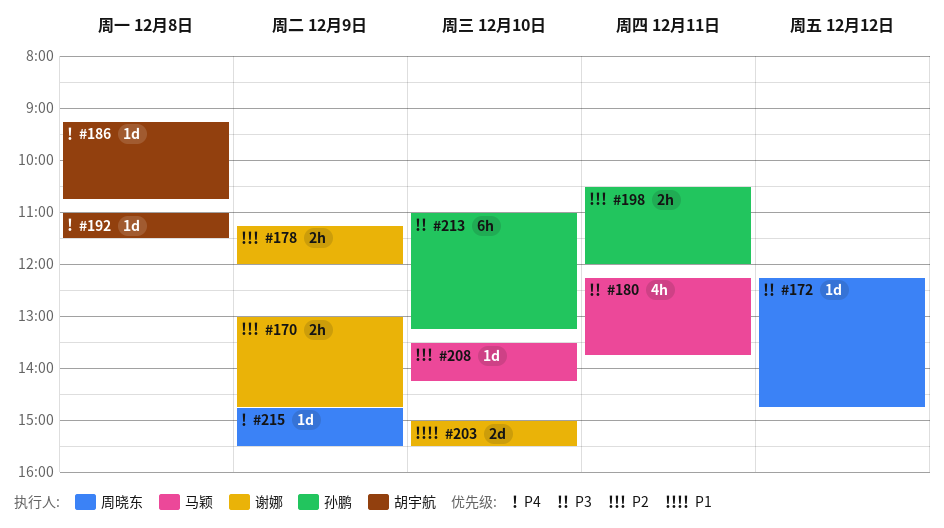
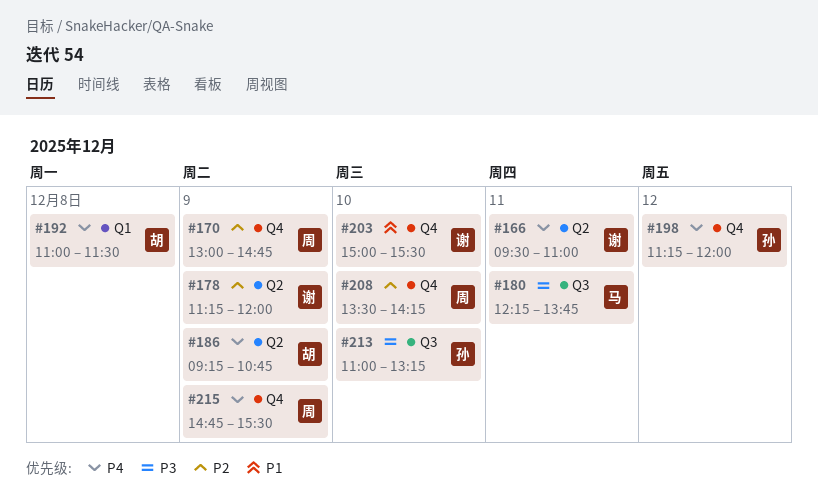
#166: none -> present
#170, owner: 谢娜 -> 周晓东
#172: present -> none
#186, day: Dec 8 -> Dec 9
#198, priority: P2 -> P4
#198, day: Dec 11 -> Dec 12
#198, begins: 10:30 -> 11:15
#208, owner: 马颖 -> 周晓东

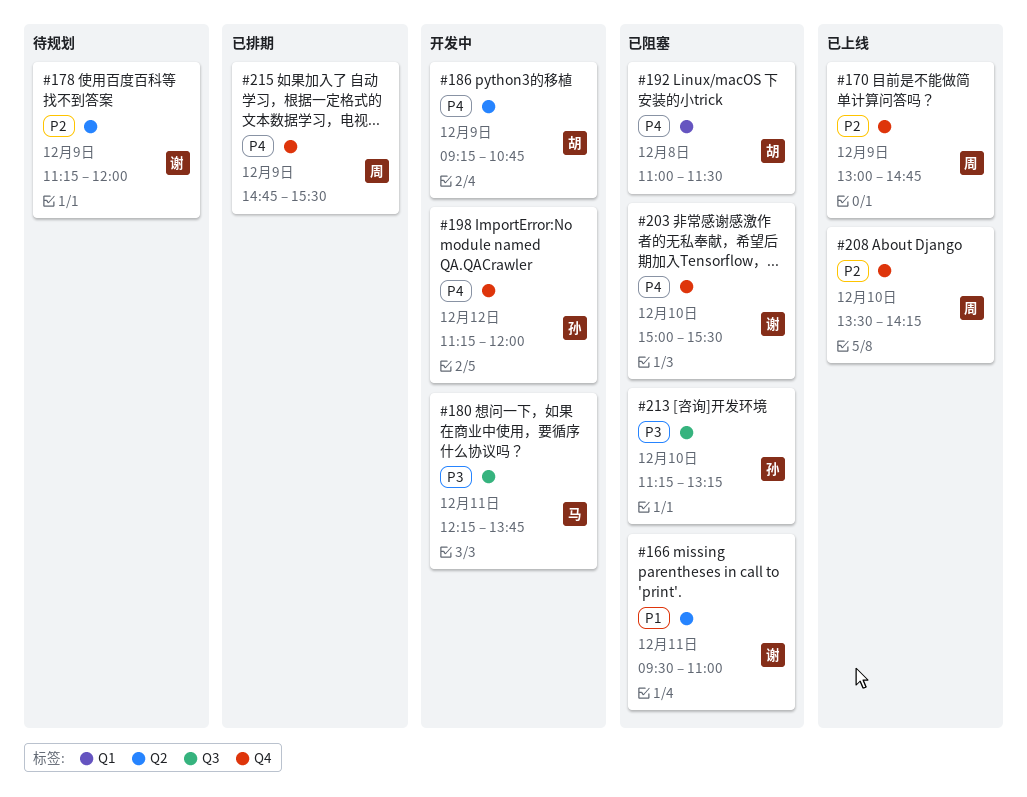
#166, priority: P4 -> P1
#203, priority: P1 -> P4
#213, begins: 11:00 -> 11:15

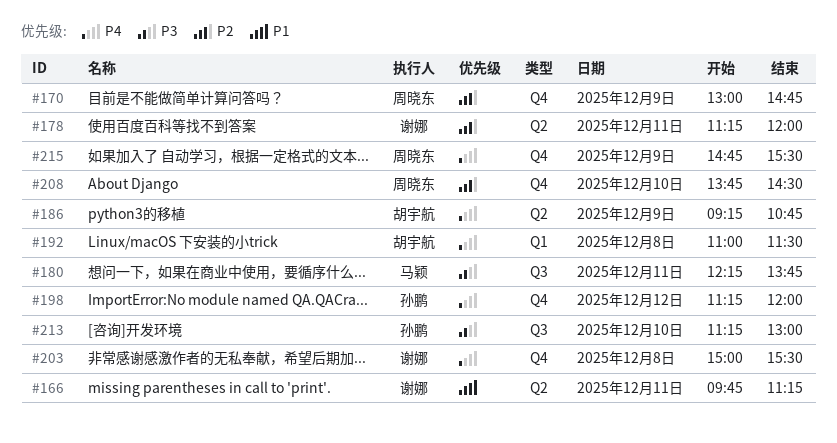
#166, begins: 09:30 -> 09:45
#166, ends: 11:00 -> 11:15
#178, day: Dec 9 -> Dec 11
#203, day: Dec 10 -> Dec 8
#208, begins: 13:30 -> 13:45
#208, ends: 14:15 -> 14:30
#213, ends: 13:15 -> 13:00

